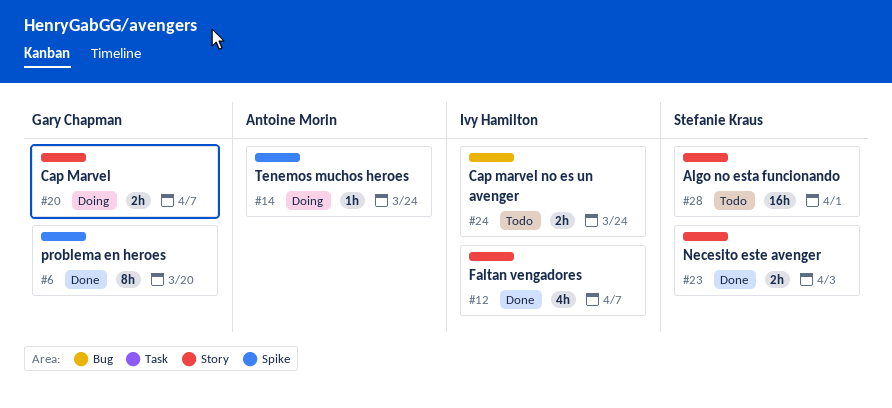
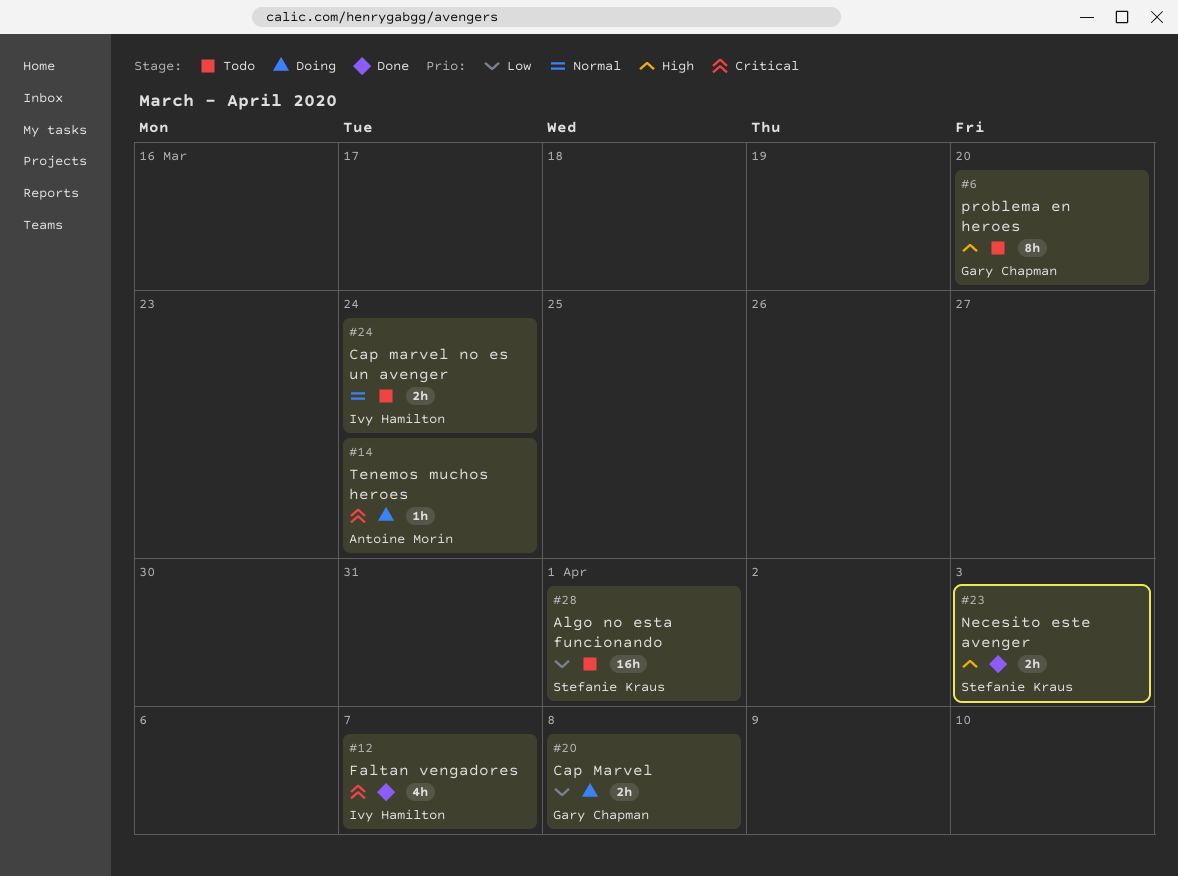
#6, status: Done -> Todo
#20, due: Apr 7 -> Apr 8

